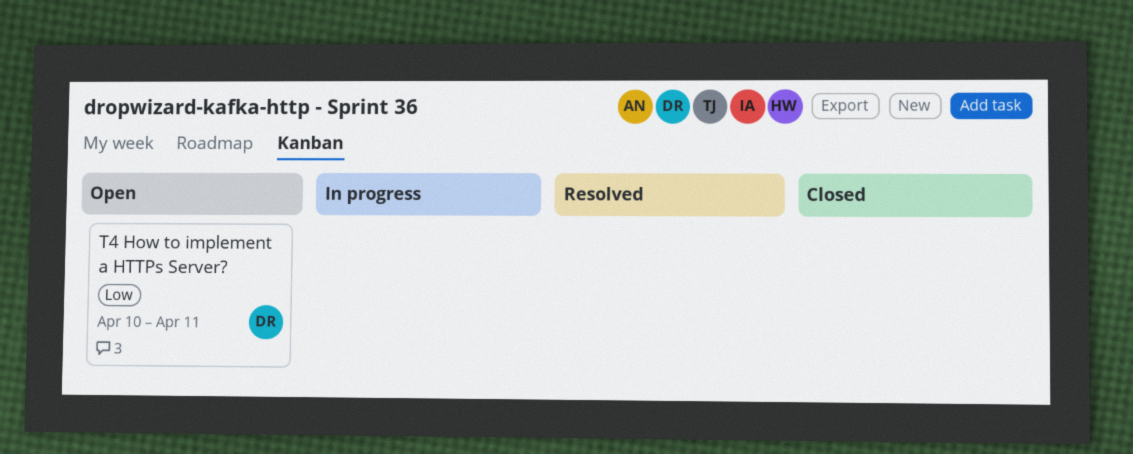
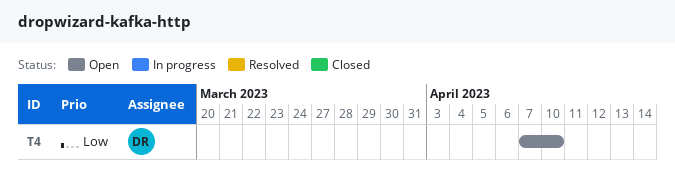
T4, start: Apr 10 -> Apr 7
T4, due: Apr 11 -> Apr 10

